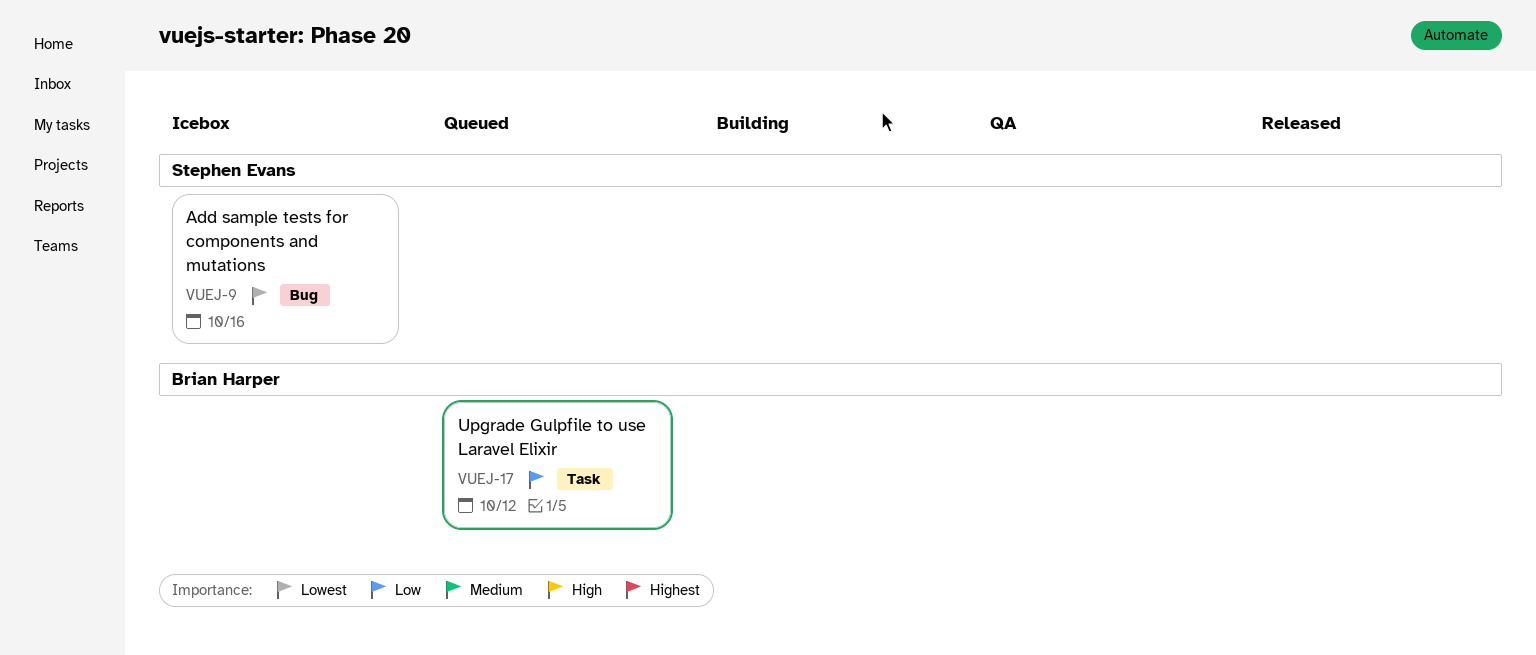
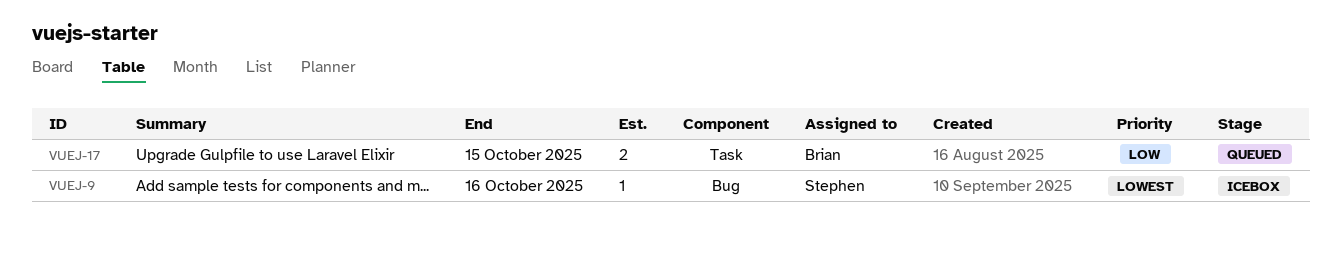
VUEJ-17, due: Oct 12 -> Oct 15

